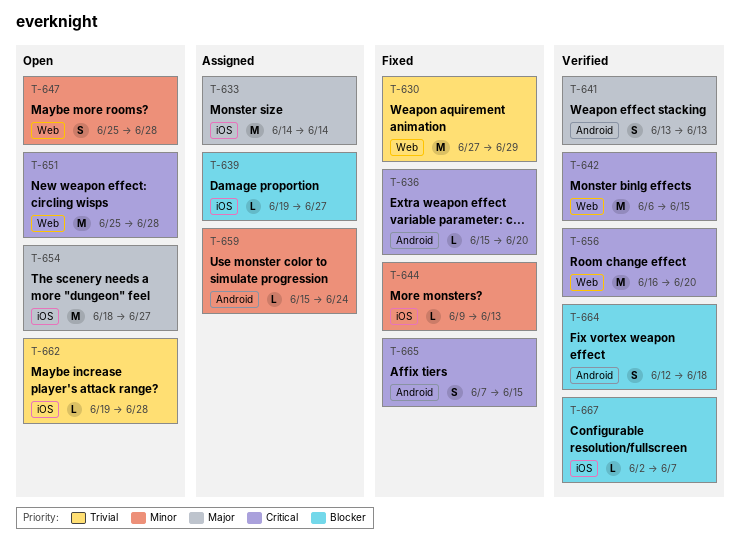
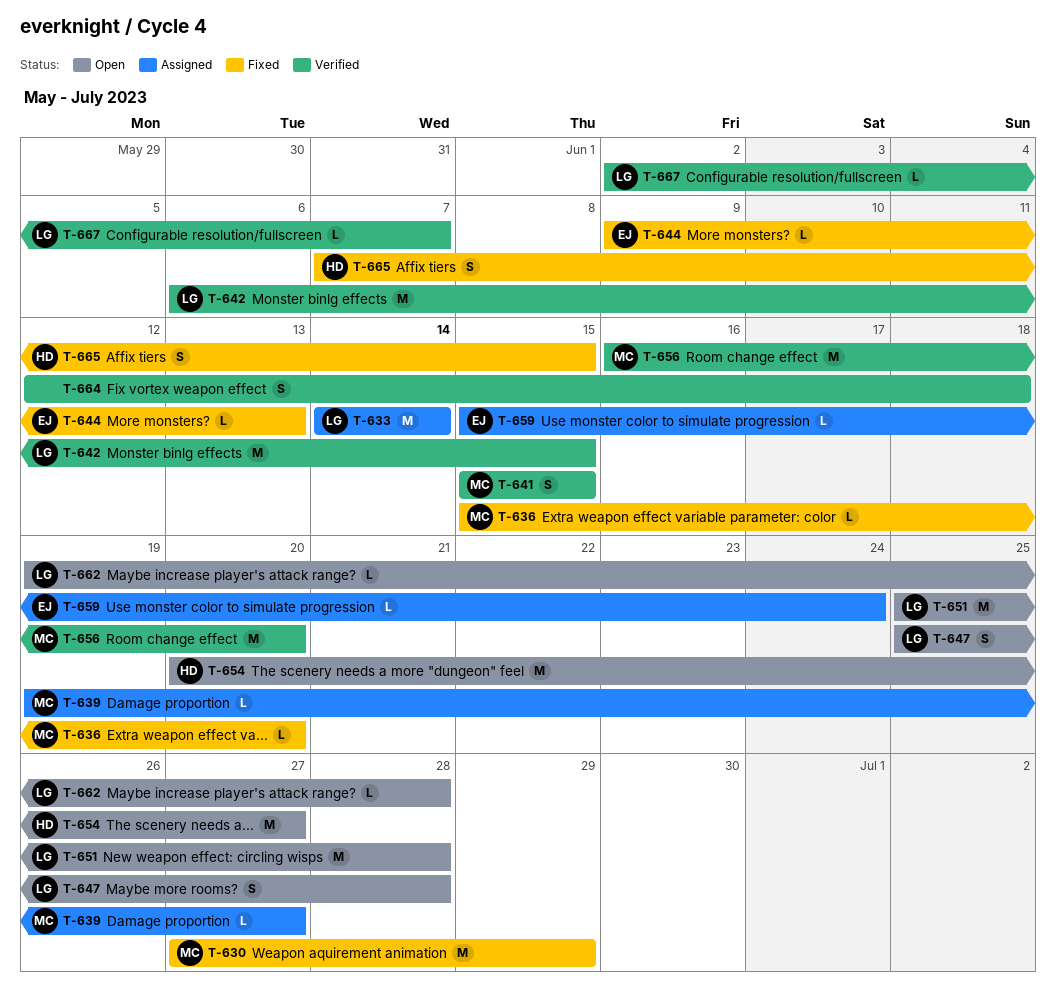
T-641, start: Jun 13 -> Jun 15
T-641, due: Jun 13 -> Jun 15
T-654, start: Jun 18 -> Jun 20

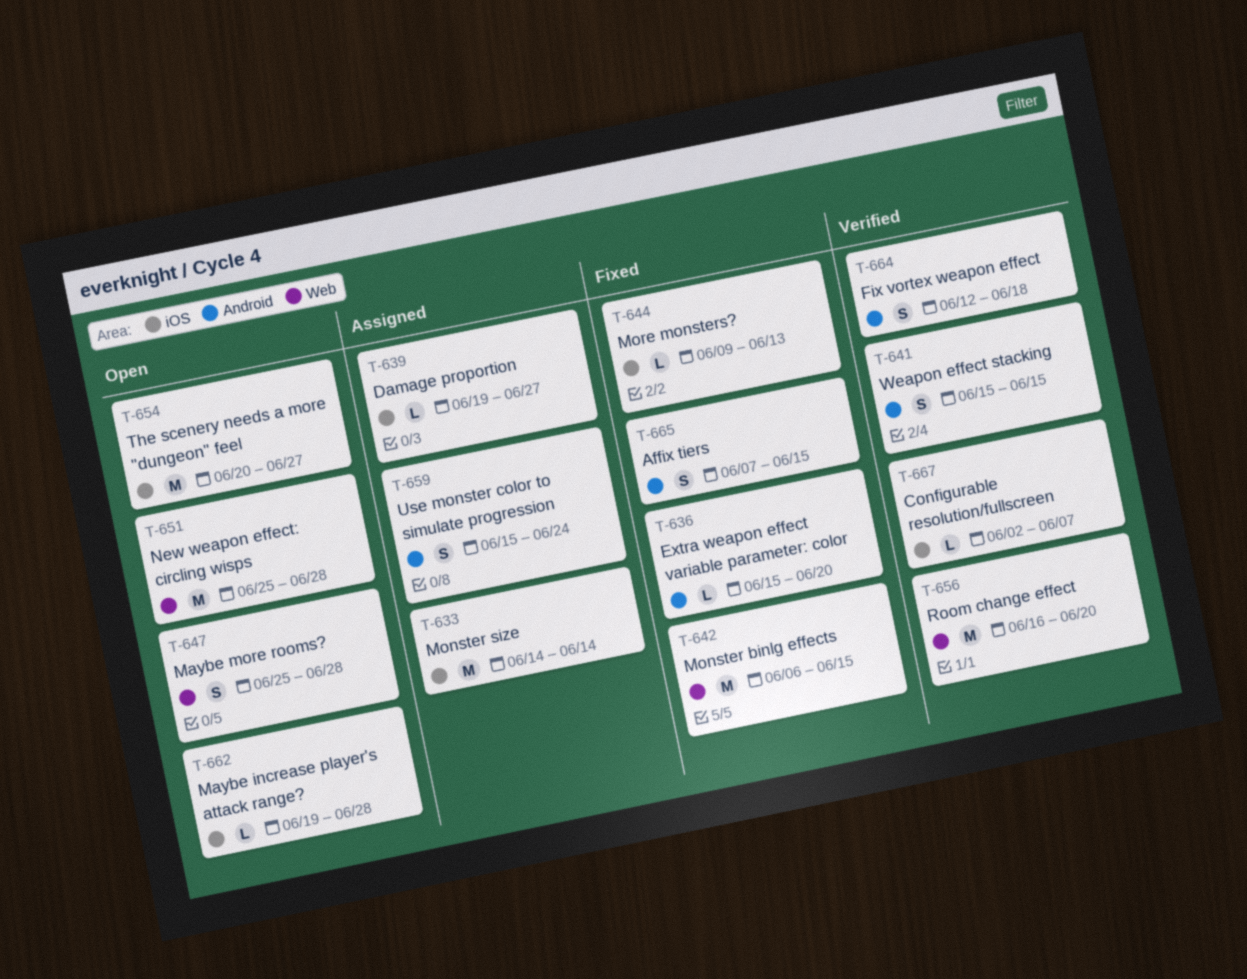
T-630: present -> none
T-642, status: Verified -> Fixed
T-659, estimate: L -> S

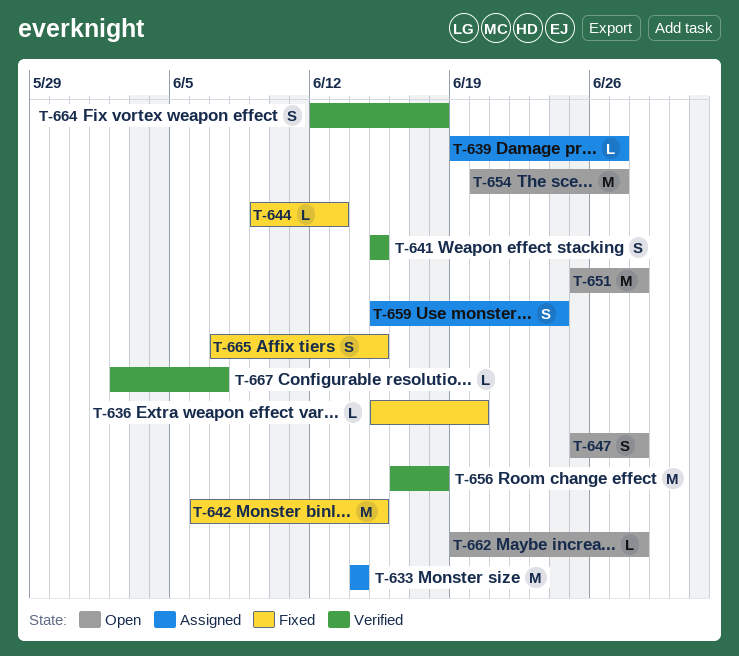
T-656, due: Jun 20 -> Jun 18

